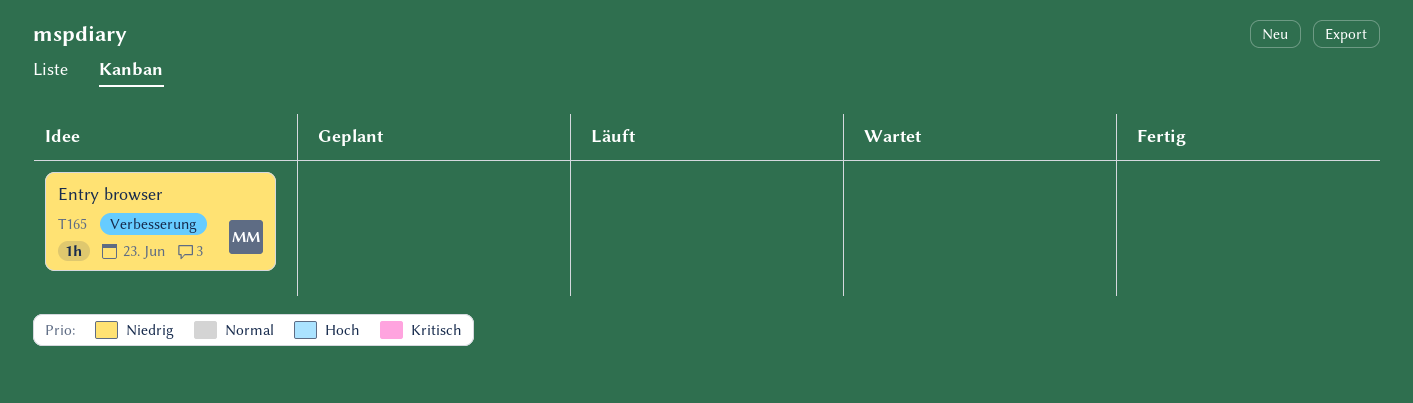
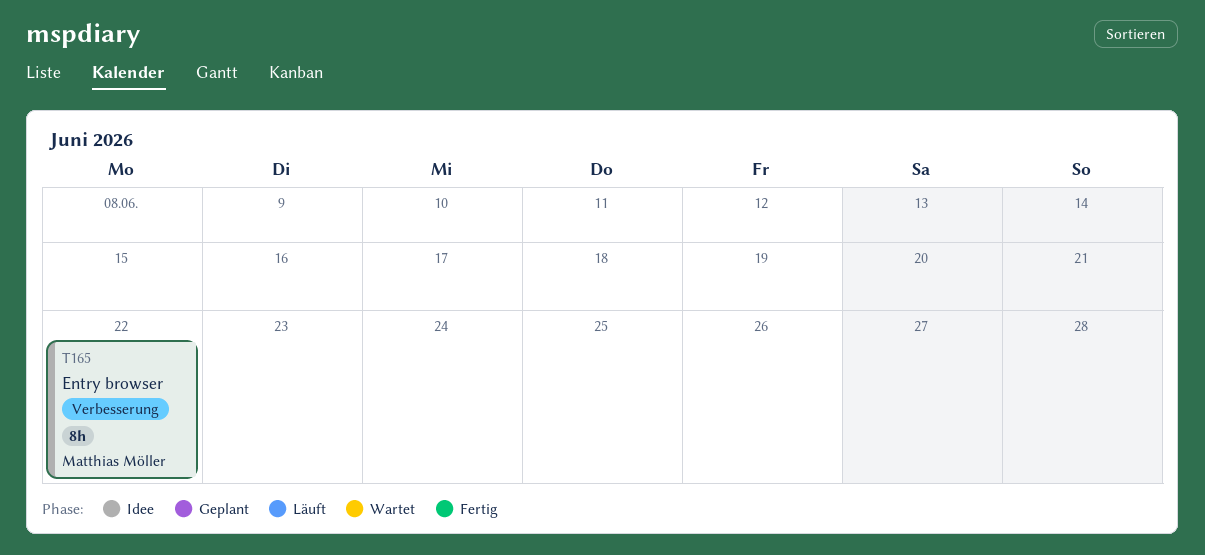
T165, estimate: 1h -> 8h
T165, due: Jun 23 -> Jun 22

